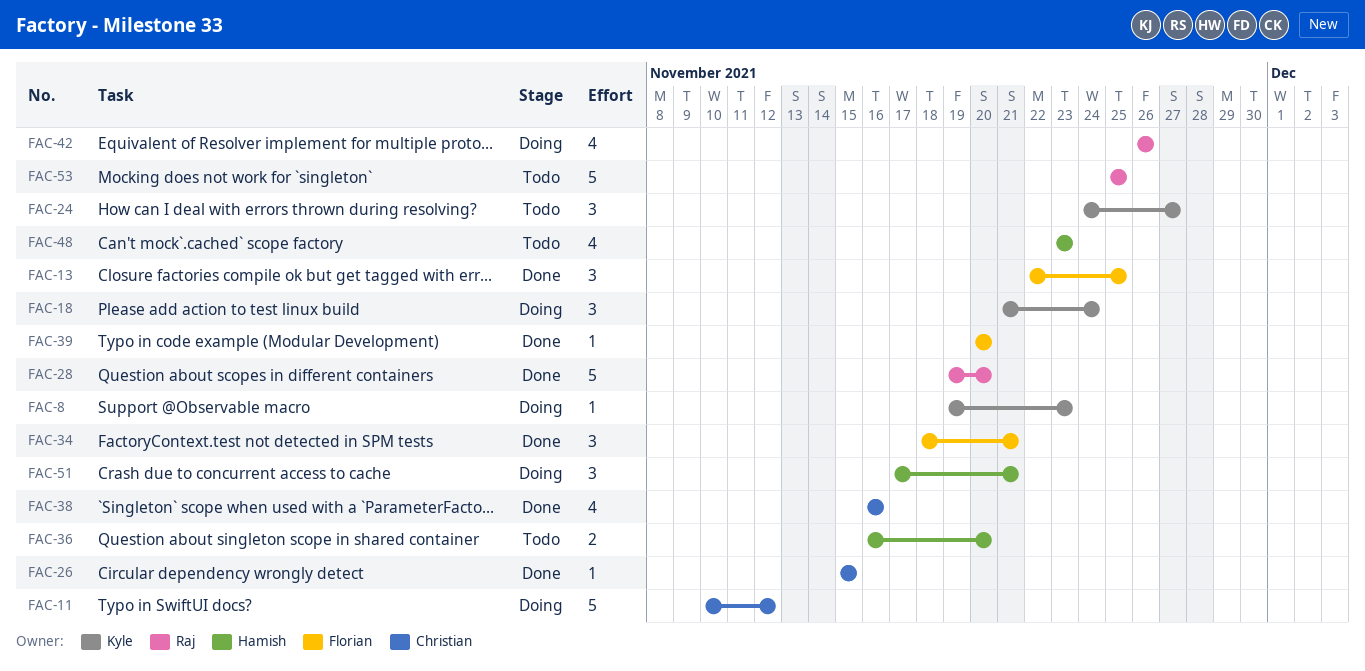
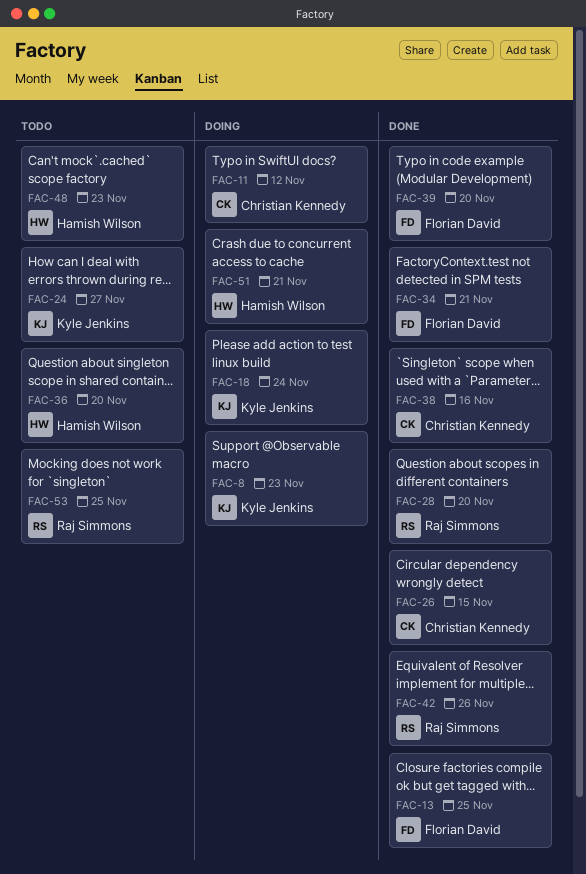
FAC-42, status: Doing -> Done

